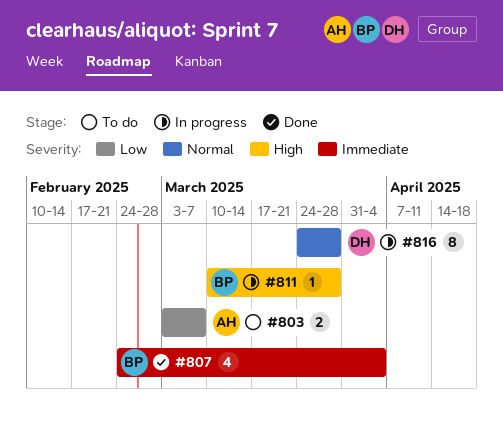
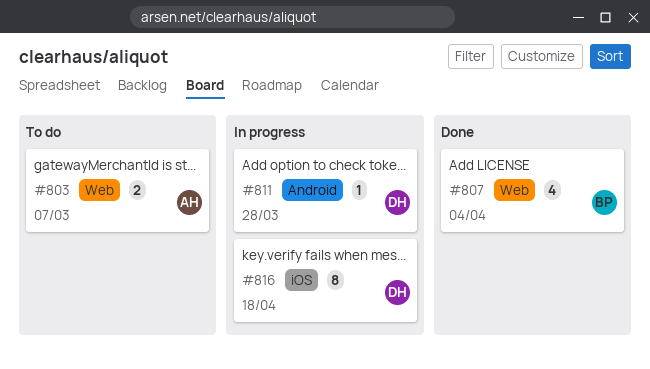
#811, owner: BP -> DH
#816, due: Mar 28 -> Apr 18

